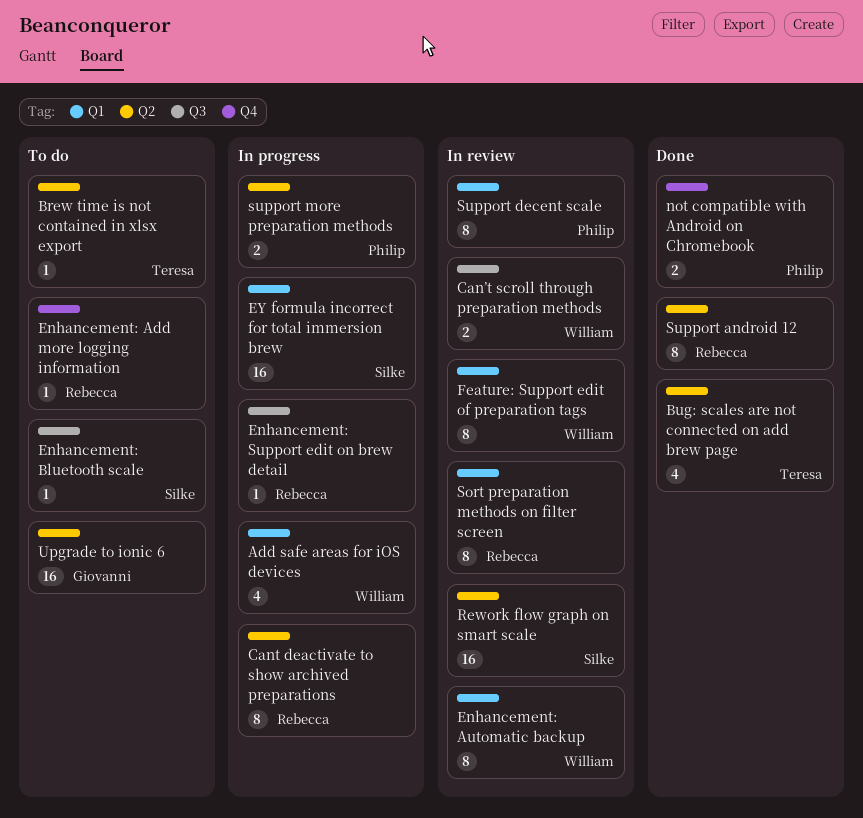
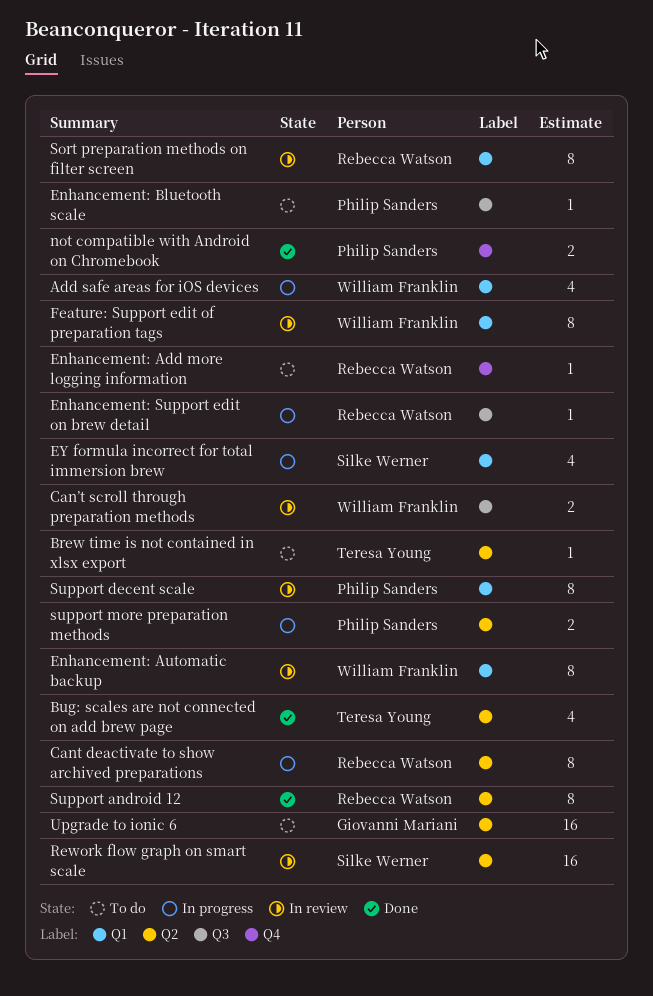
Enhancement: Bluetooth scale, owner: Silke Werner -> Philip Sanders
EY formula incorrect for total immersion brew, estimate: 16 -> 4

